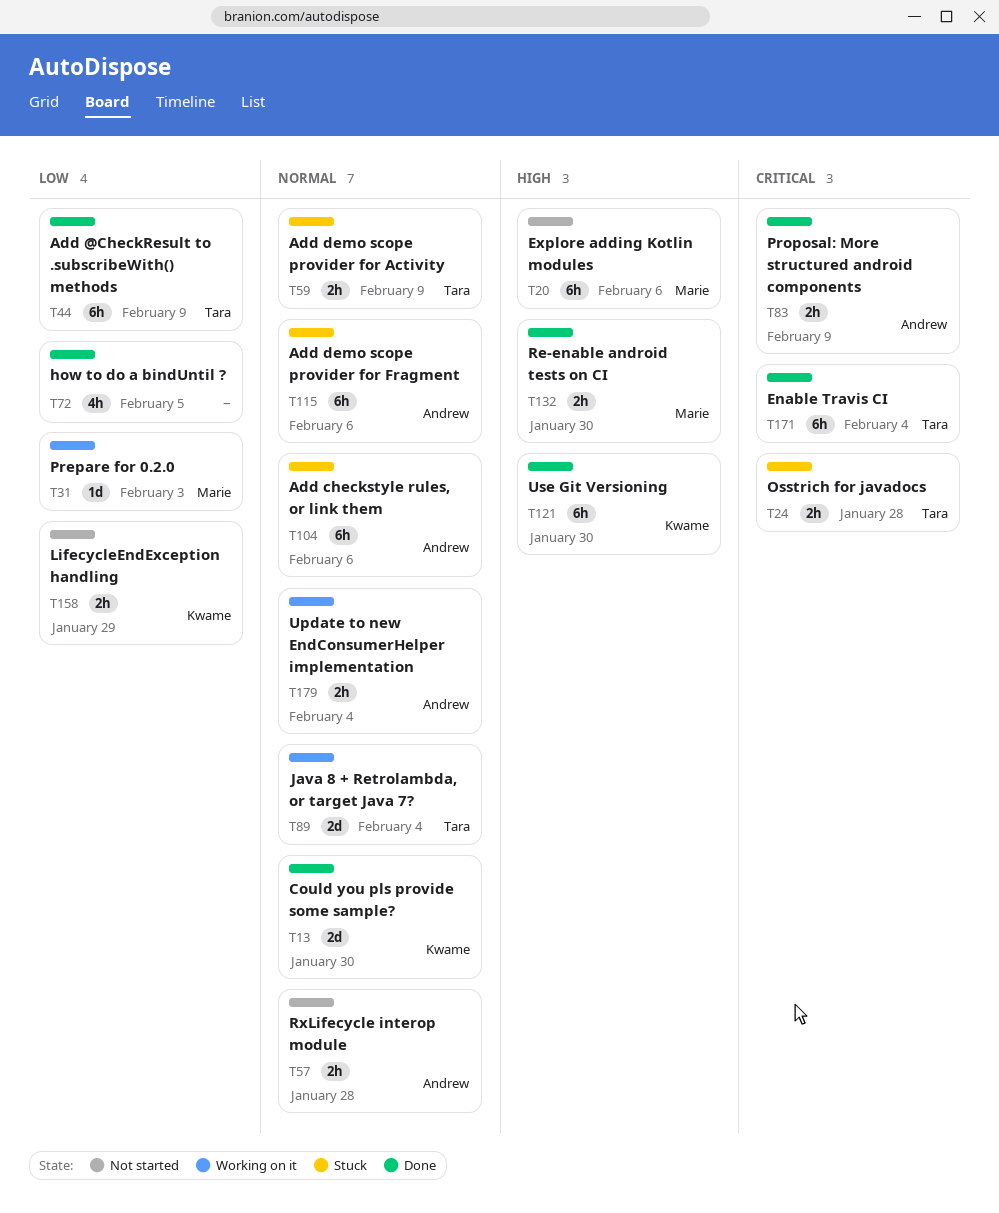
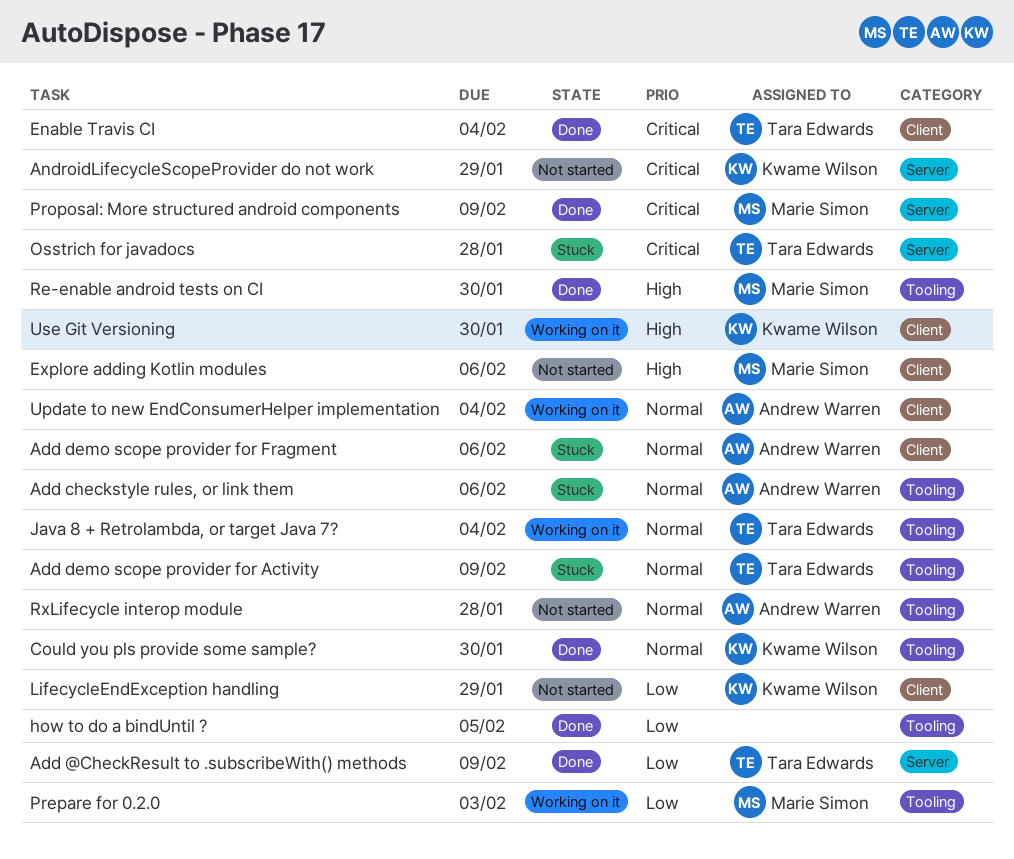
AndroidLifecycleScopeProvider do not work: none -> present
Proposal: More structured android components, owner: Andrew Warren -> Marie Simon
Use Git Versioning, status: Done -> Working on it

